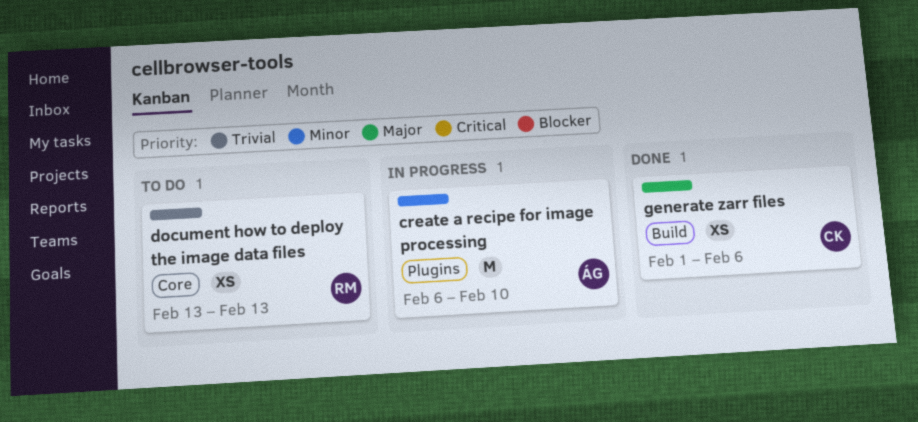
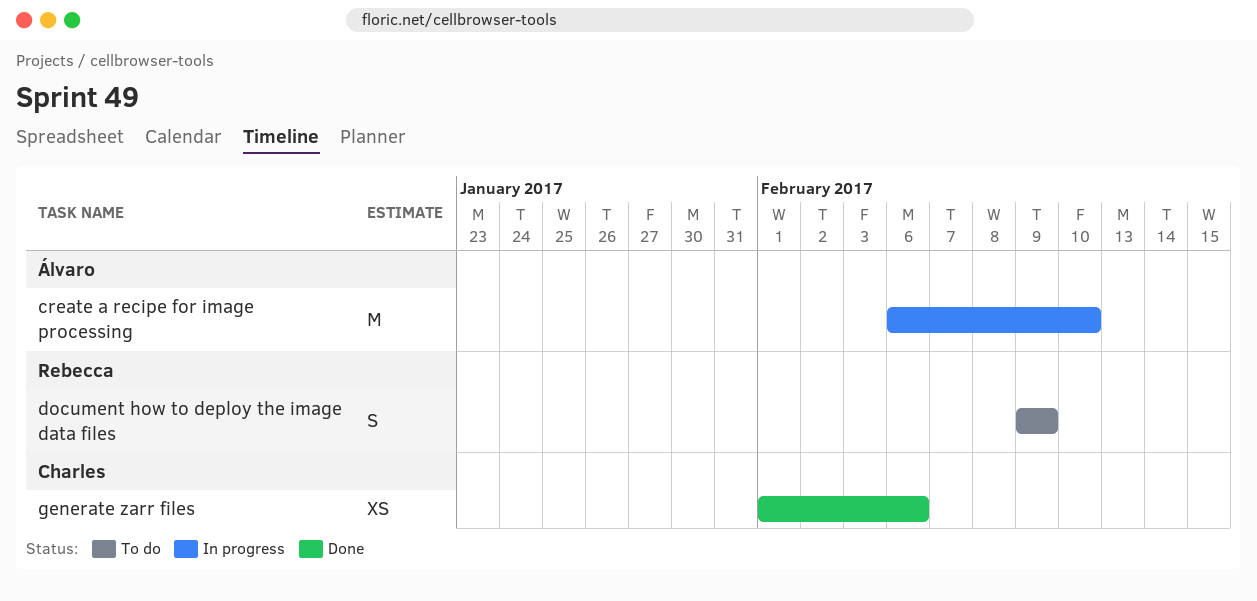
document how to deploy the image data files, estimate: XS -> S
document how to deploy the image data files, start: Feb 13 -> Feb 9
document how to deploy the image data files, due: Feb 13 -> Feb 9

